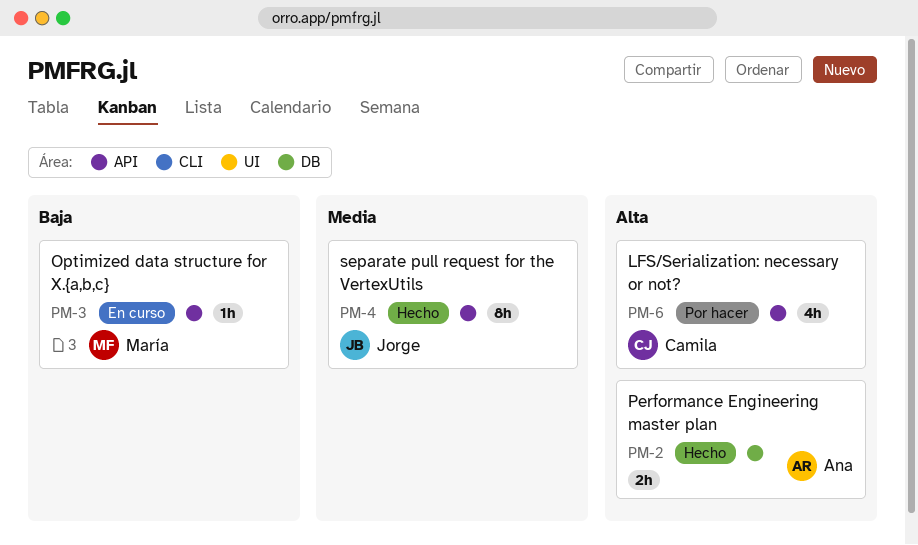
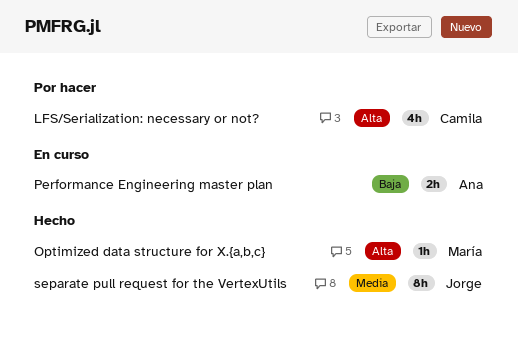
Optimized data structure for X.{a,b,c}, status: En curso -> Hecho
Optimized data structure for X.{a,b,c}, priority: Baja -> Alta
Performance Engineering master plan, status: Hecho -> En curso
Performance Engineering master plan, priority: Alta -> Baja

